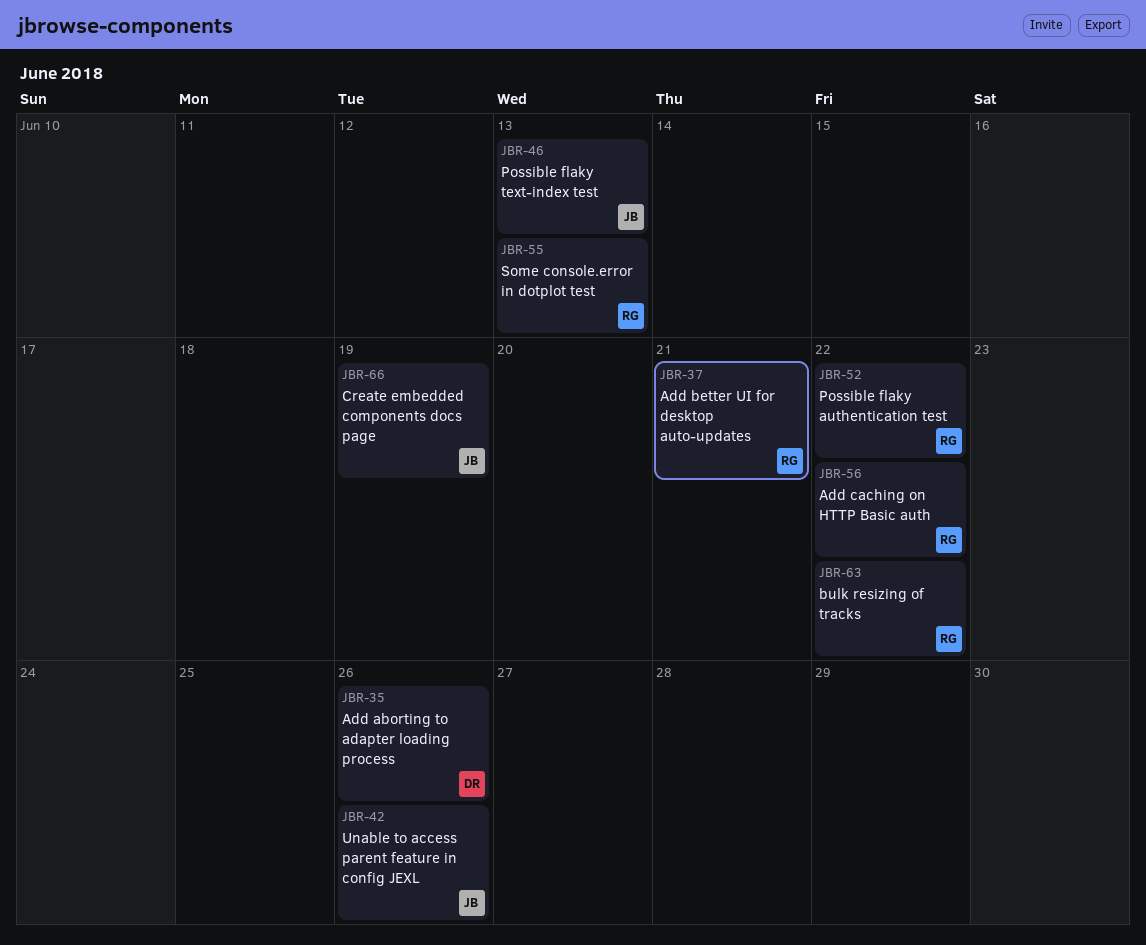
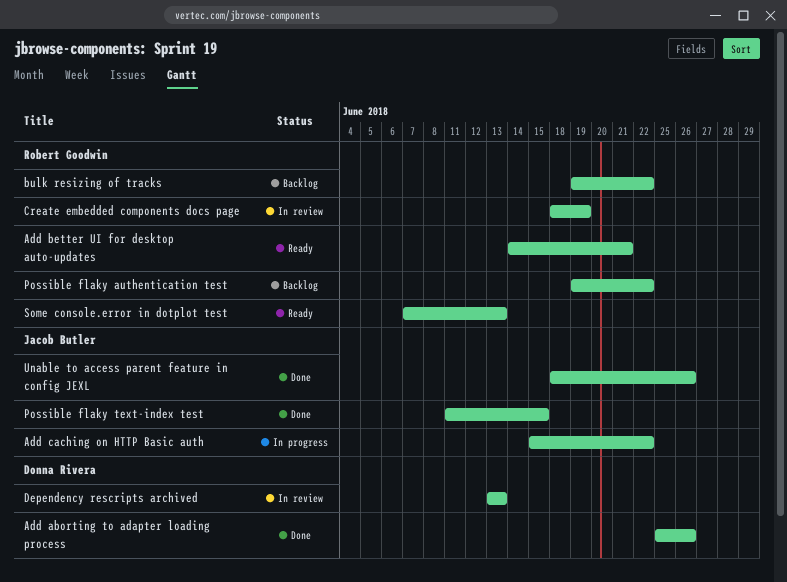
Add caching on HTTP Basic auth, owner: Robert Goodwin -> Jacob Butler
Create embedded components docs page, owner: Jacob Butler -> Robert Goodwin
Dependency rescripts archived: none -> present
Possible flaky text-index test, due: Jun 13 -> Jun 15

